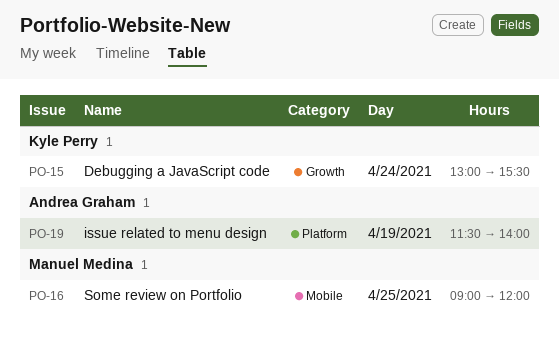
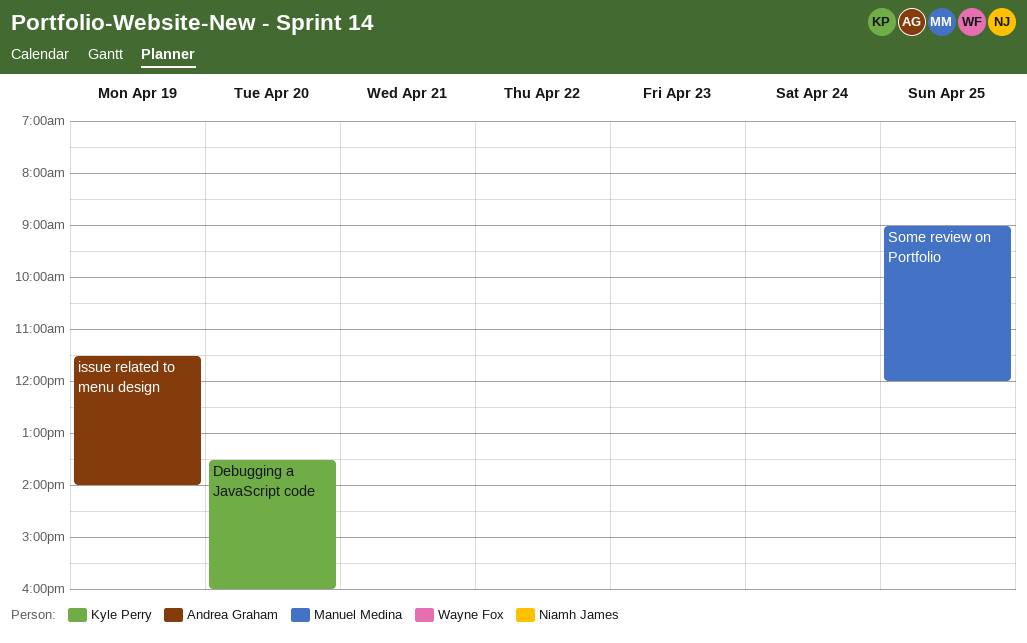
Debugging a JavaScript code, day: Apr 24 -> Apr 20
Debugging a JavaScript code, begins: 13:00 -> 13:30
Debugging a JavaScript code, ends: 15:30 -> 16:00

